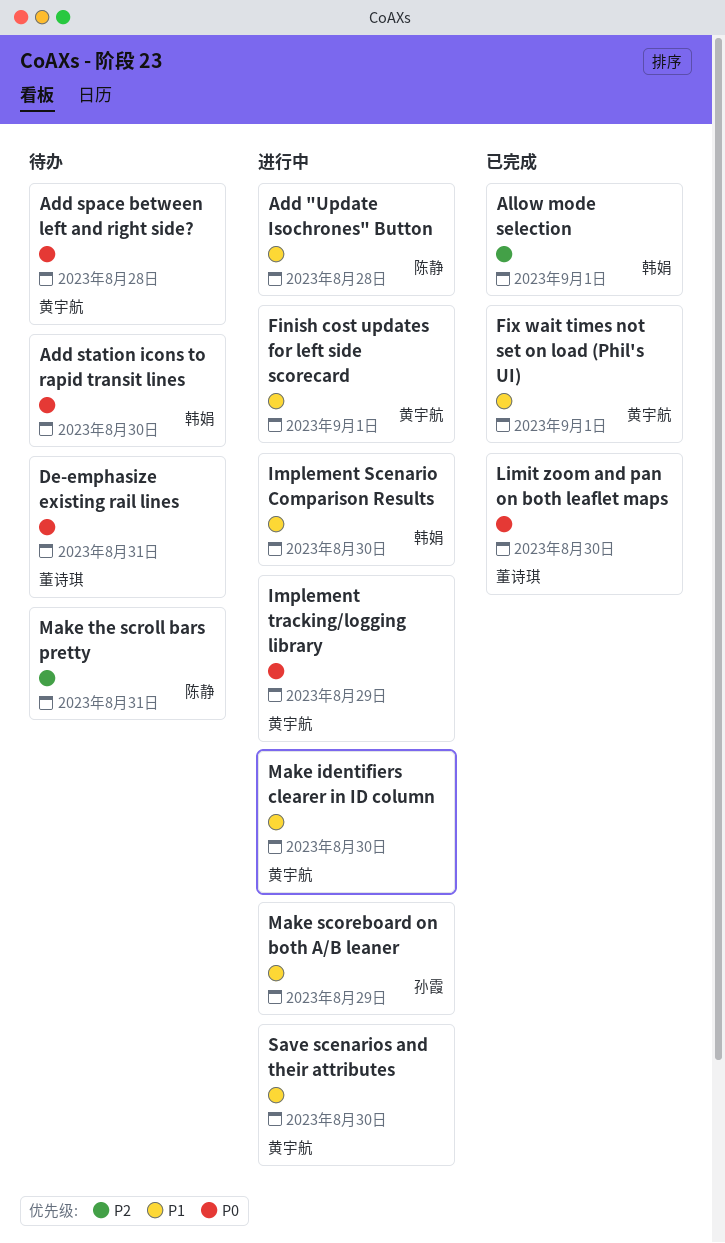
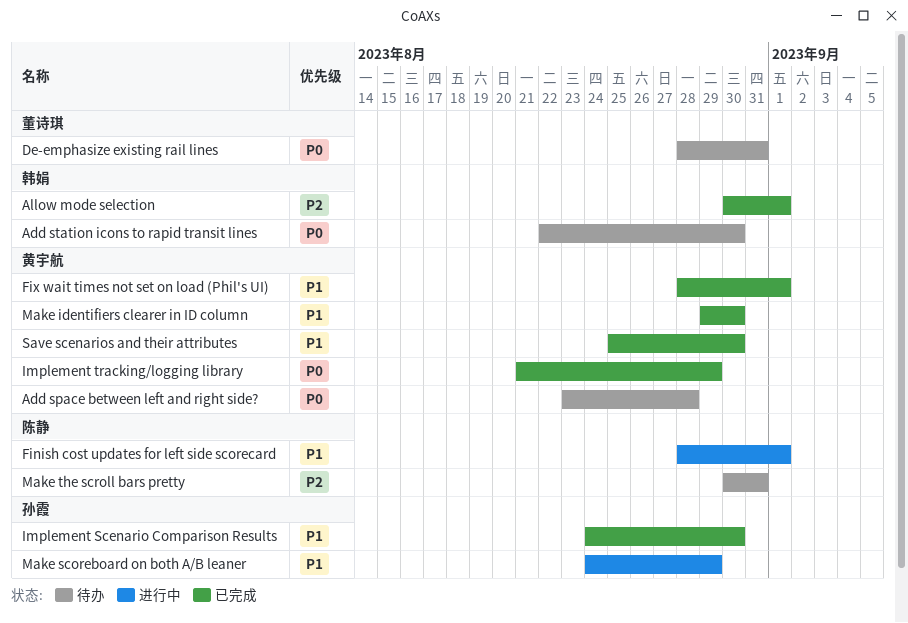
Add "Update Isochrones" Button: present -> none
Finish cost updates for left side scorecard, owner: 黄宇航 -> 陈静
Implement Scenario Comparison Results, status: 进行中 -> 已完成
Implement Scenario Comparison Results, owner: 韩娟 -> 孙霞
Implement tracking/logging library, status: 进行中 -> 已完成
Limit zoom and pan on both leaflet maps: present -> none
Make identifiers clearer in ID column, status: 进行中 -> 已完成
Save scenarios and their attributes, status: 进行中 -> 已完成

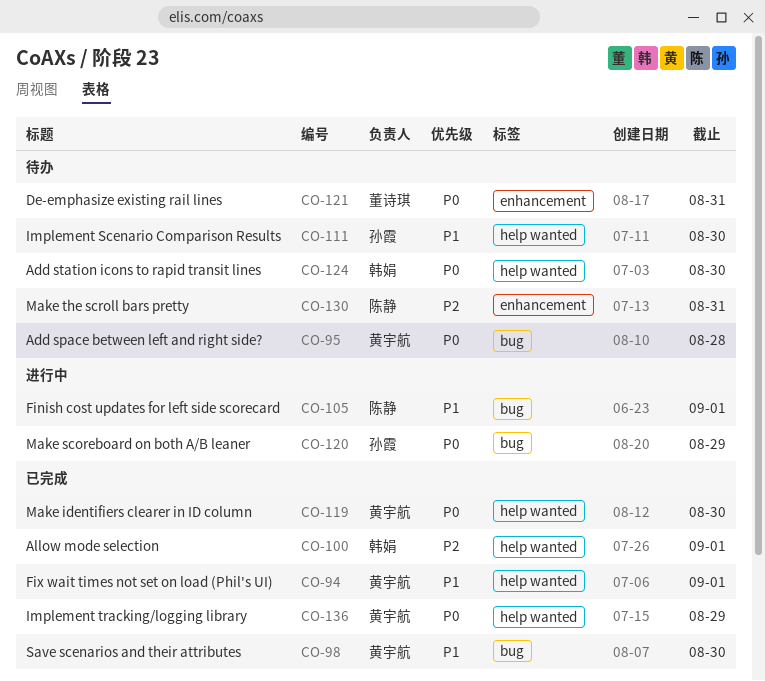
Implement Scenario Comparison Results, status: 已完成 -> 待办
Make identifiers clearer in ID column, priority: P1 -> P0
Make scoreboard on both A/B leaner, priority: P1 -> P0

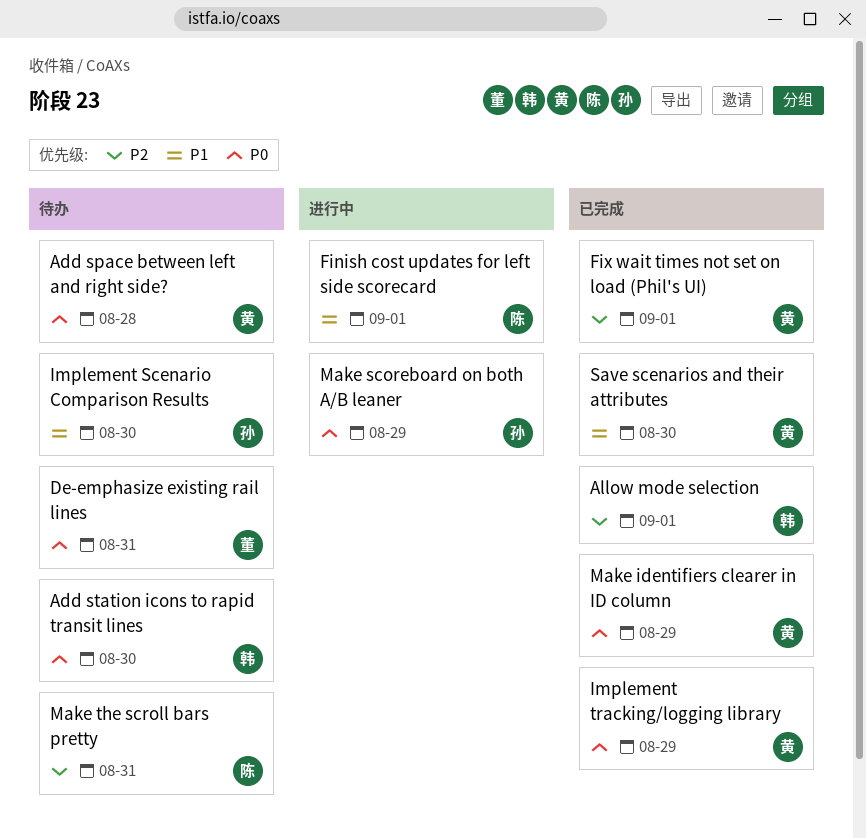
Fix wait times not set on load (Phil's UI), priority: P1 -> P2
Make identifiers clearer in ID column, due: Aug 30 -> Aug 29

